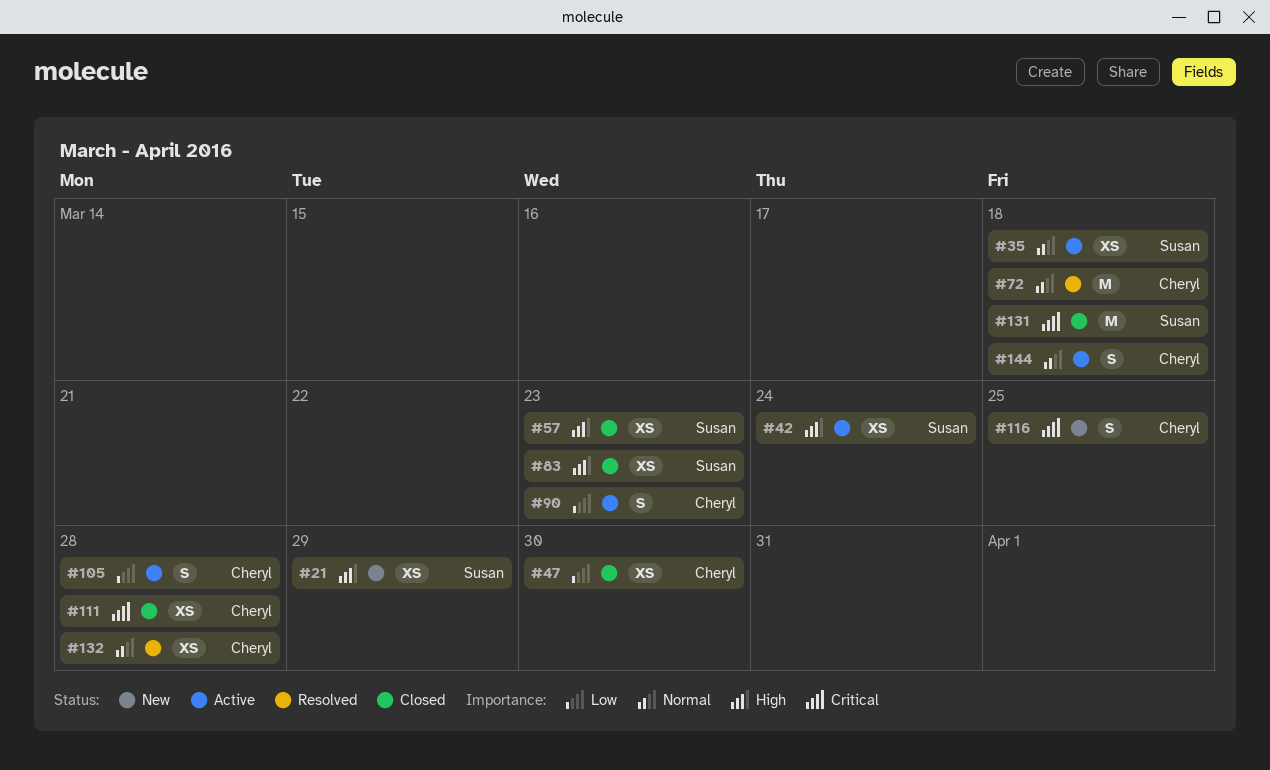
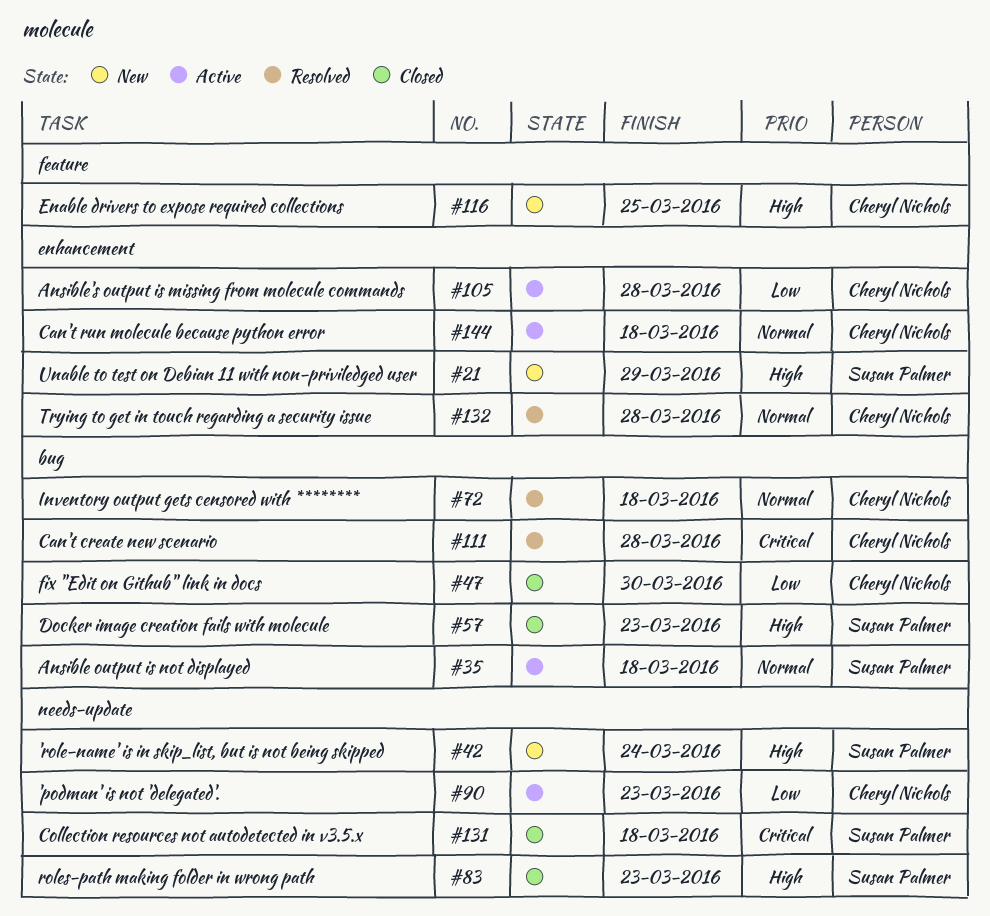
#42, status: Active -> New
#111, status: Closed -> Resolved
#116, priority: Critical -> High

